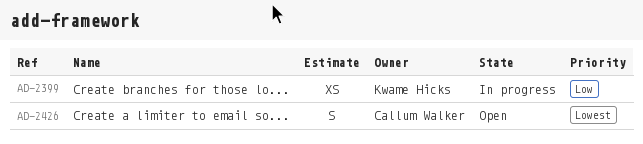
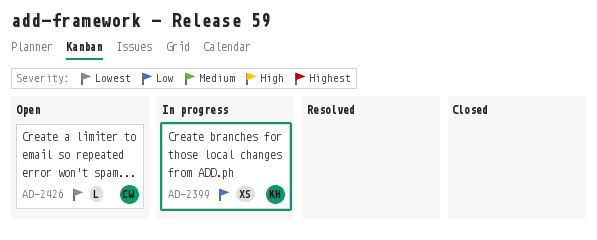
AD-2426, estimate: S -> L

